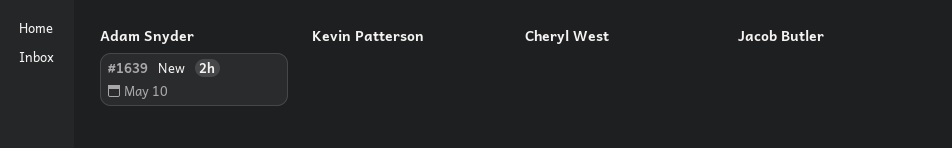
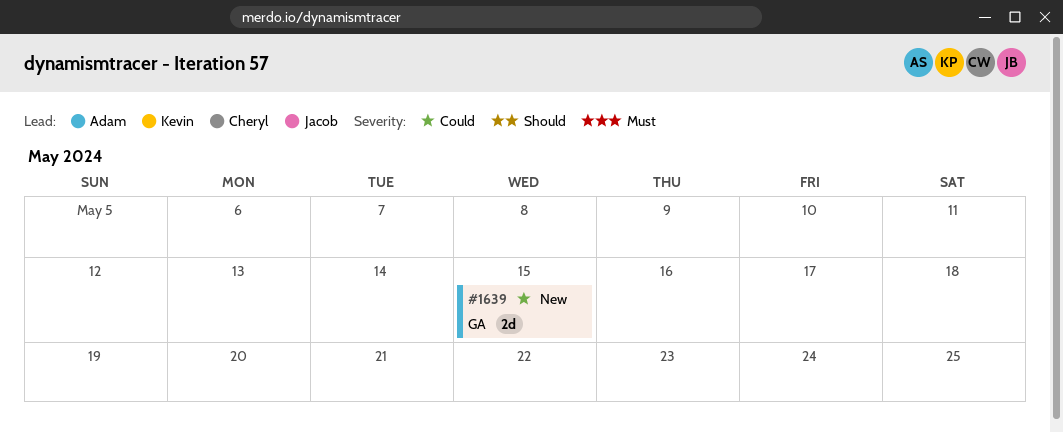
#1639, estimate: 2h -> 2d
#1639, due: May 10 -> May 15

